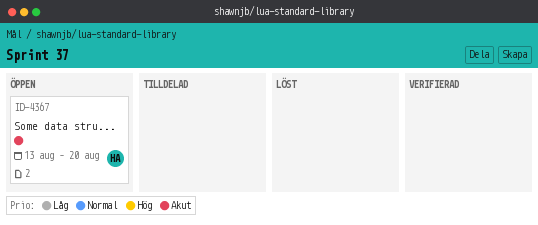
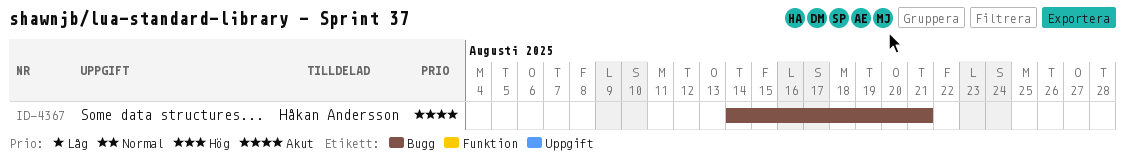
ID-4367, start: Aug 13 -> Aug 14
ID-4367, due: Aug 20 -> Aug 21

